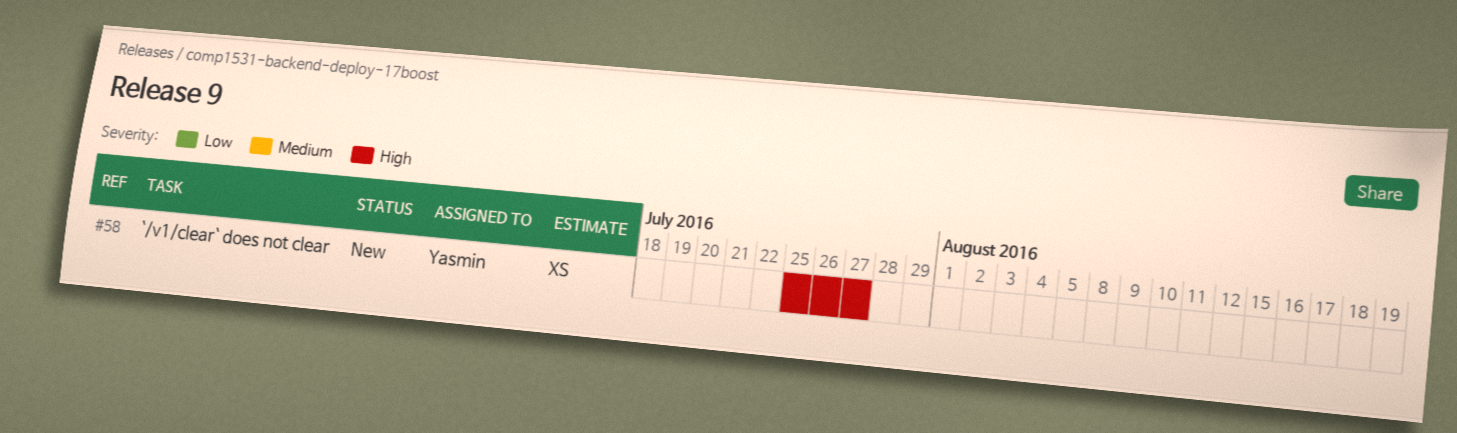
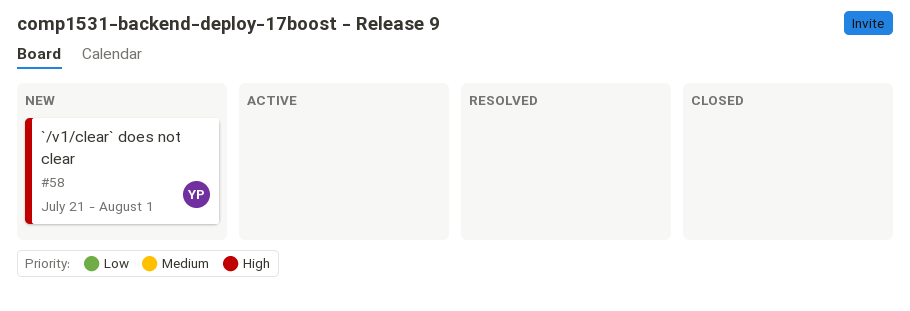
#58, start: Jul 25 -> Jul 21
#58, due: Jul 27 -> Aug 1

